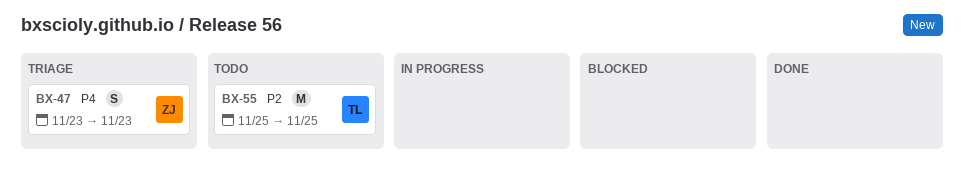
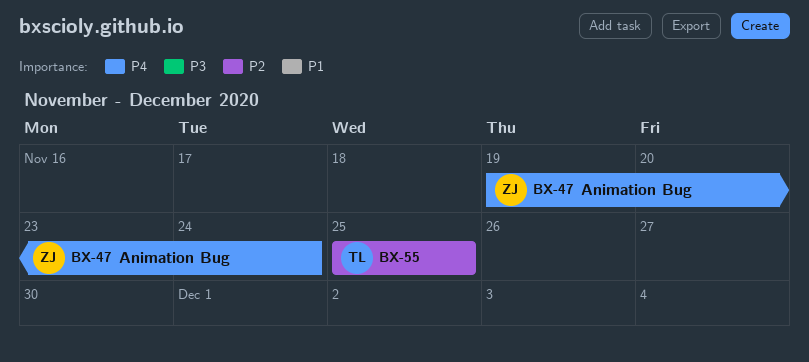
BX-47, start: Nov 23 -> Nov 19
BX-47, due: Nov 23 -> Nov 24

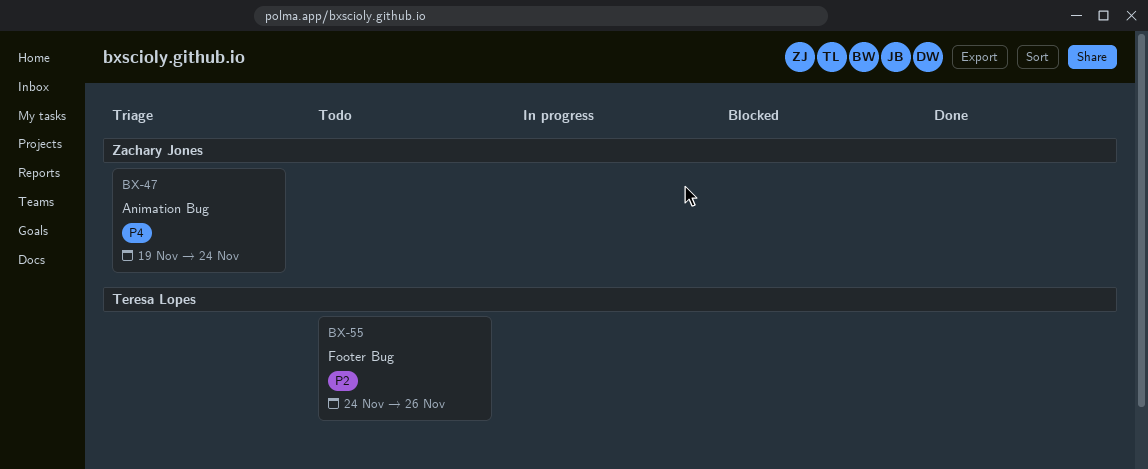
BX-55, start: Nov 25 -> Nov 24
BX-55, due: Nov 25 -> Nov 26

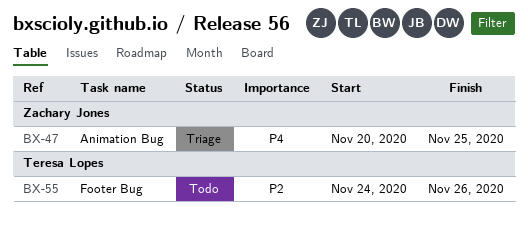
BX-47, start: Nov 19 -> Nov 20
BX-47, due: Nov 24 -> Nov 25

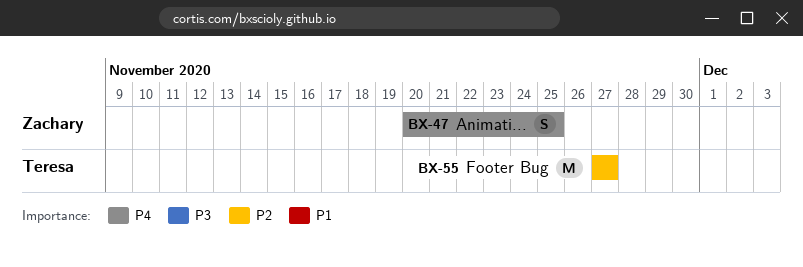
BX-55, start: Nov 24 -> Nov 27
BX-55, due: Nov 26 -> Nov 27

